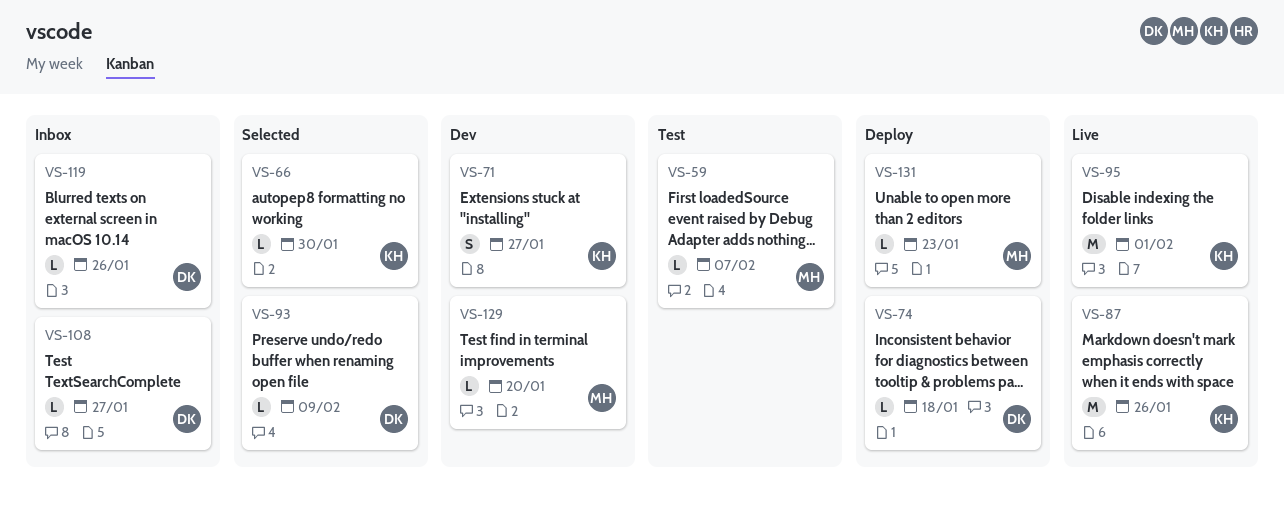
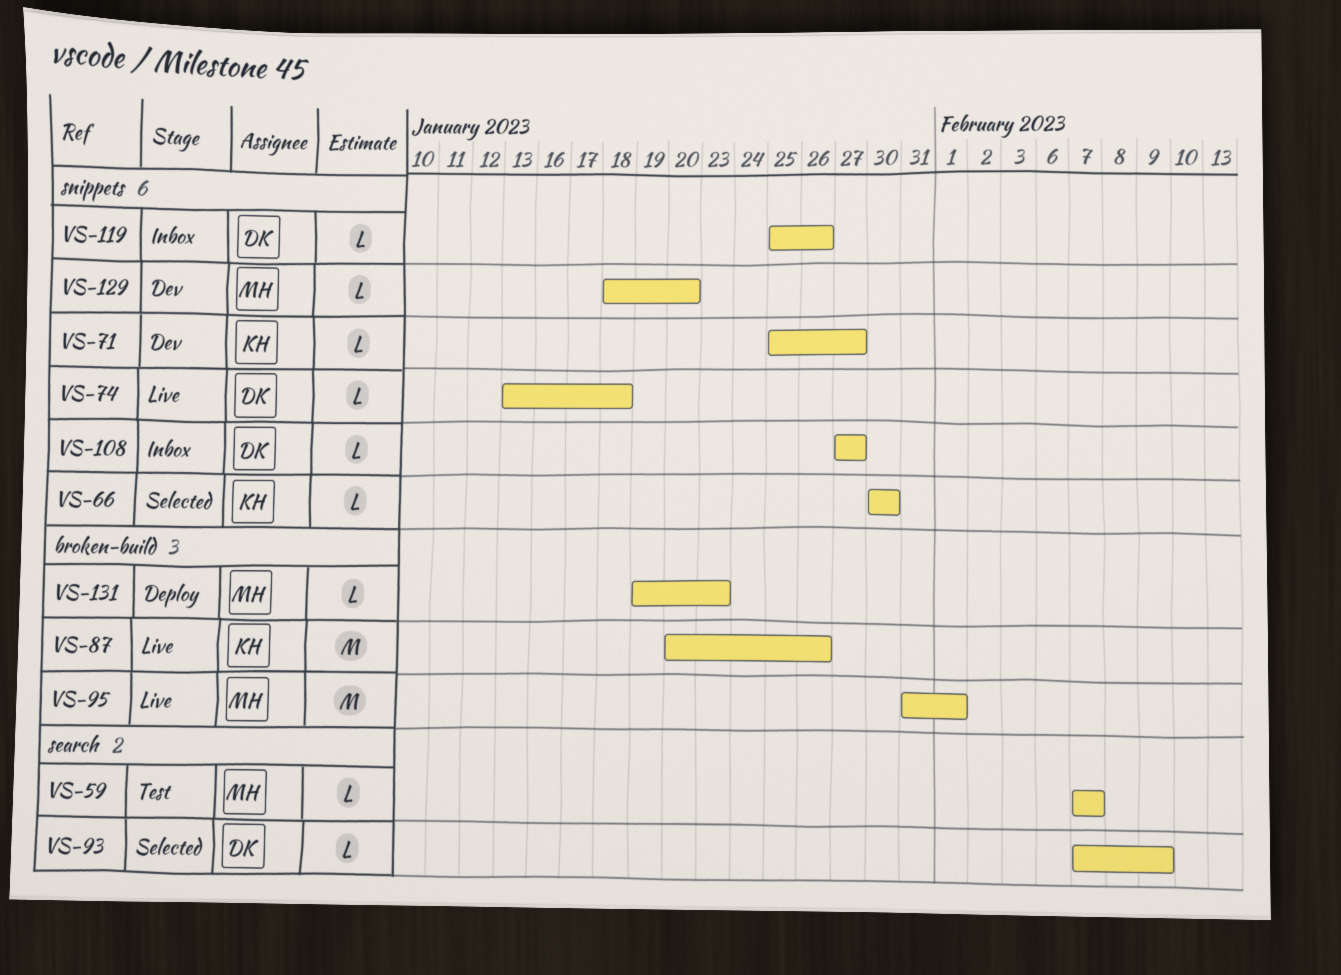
VS-71, estimate: S -> L
VS-74, status: Deploy -> Live
VS-95, owner: KH -> MH

